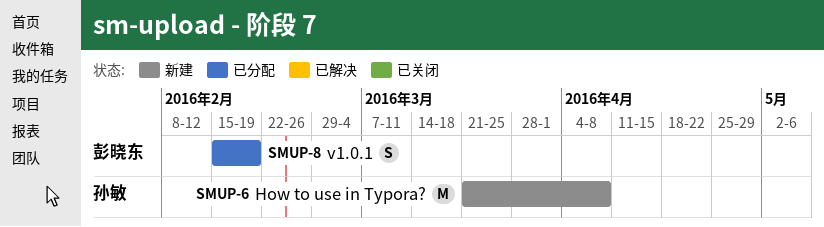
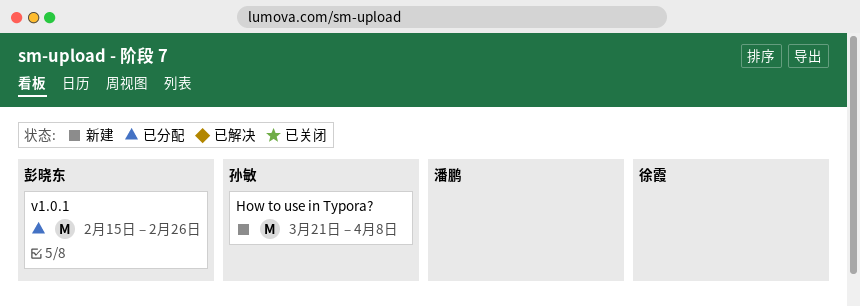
v1.0.1, estimate: S -> M
v1.0.1, due: Feb 19 -> Feb 26

